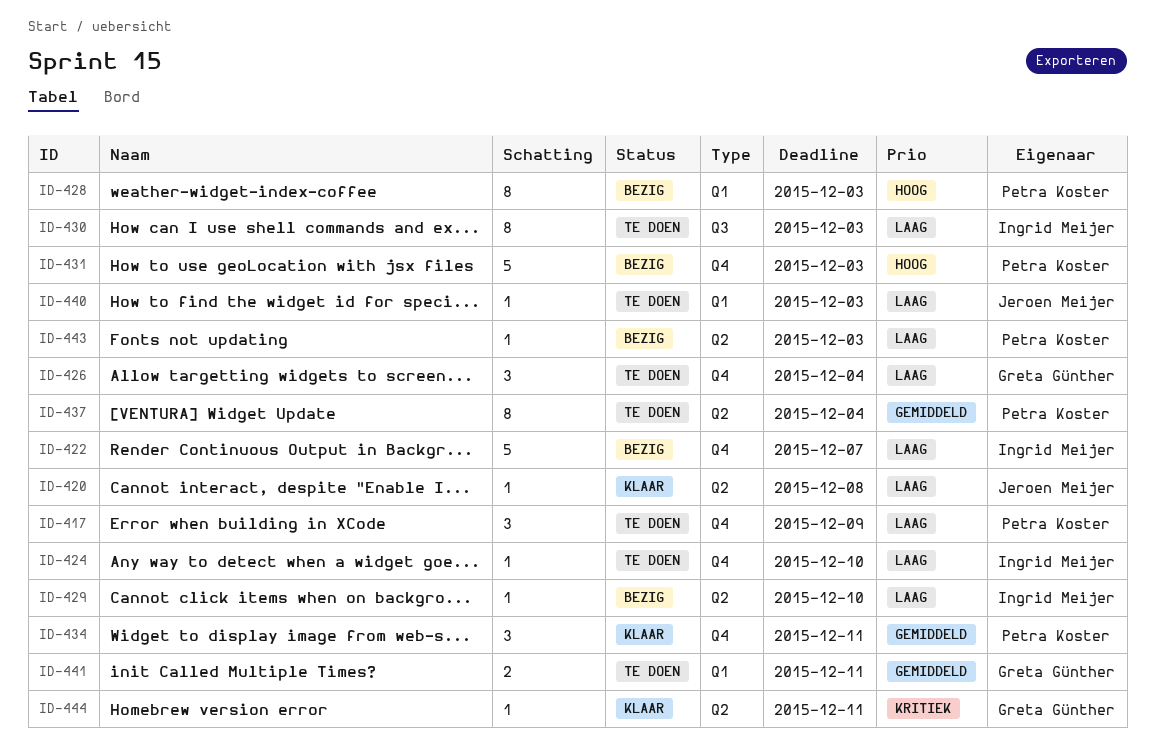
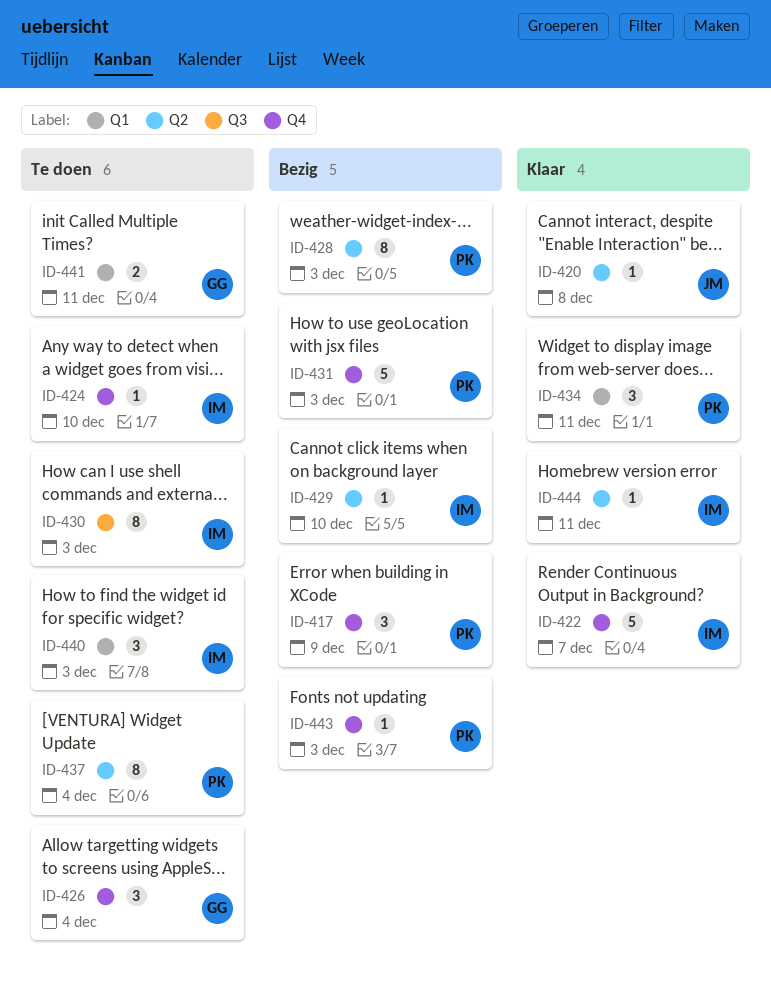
ID-417, status: Te doen -> Bezig
ID-422, status: Bezig -> Klaar
ID-428, label: Q1 -> Q2
ID-434, label: Q4 -> Q1
ID-440, owner: Jeroen Meijer -> Ingrid Meijer
ID-440, estimate: 1 -> 3
ID-443, label: Q2 -> Q4
ID-444, owner: Greta Günther -> Ingrid Meijer

